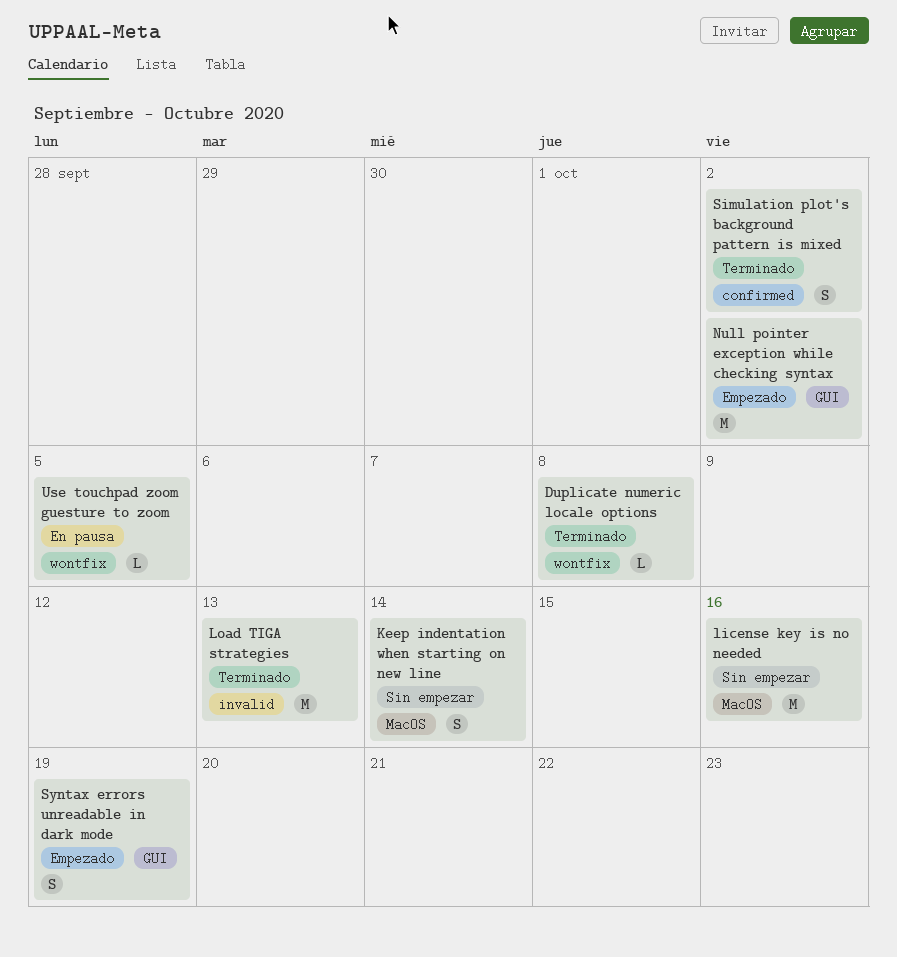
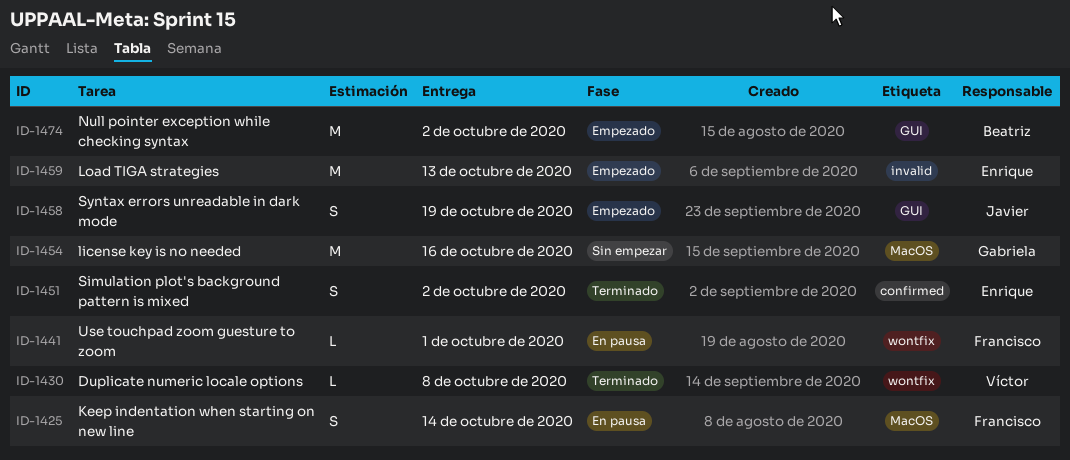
Keep indentation when starting on new line, status: Sin empezar -> En pausa
Load TIGA strategies, status: Terminado -> Empezado
Use touchpad zoom guesture to zoom, due: Oct 5 -> Oct 1

